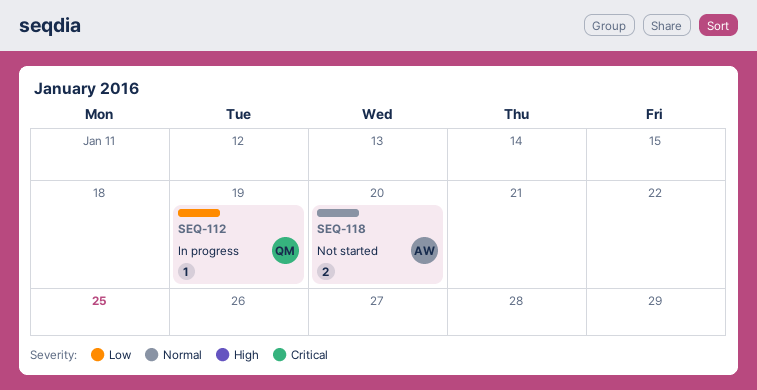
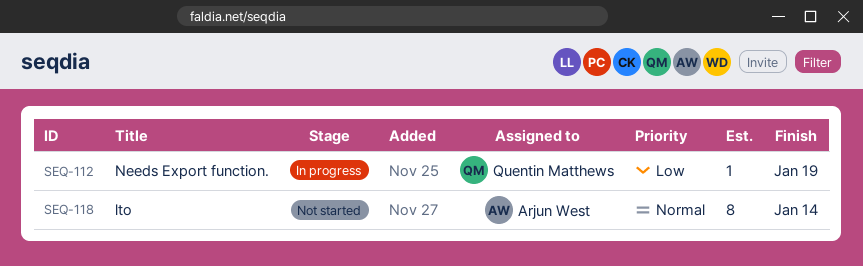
SEQ-118, estimate: 2 -> 8
SEQ-118, due: Jan 20 -> Jan 14

